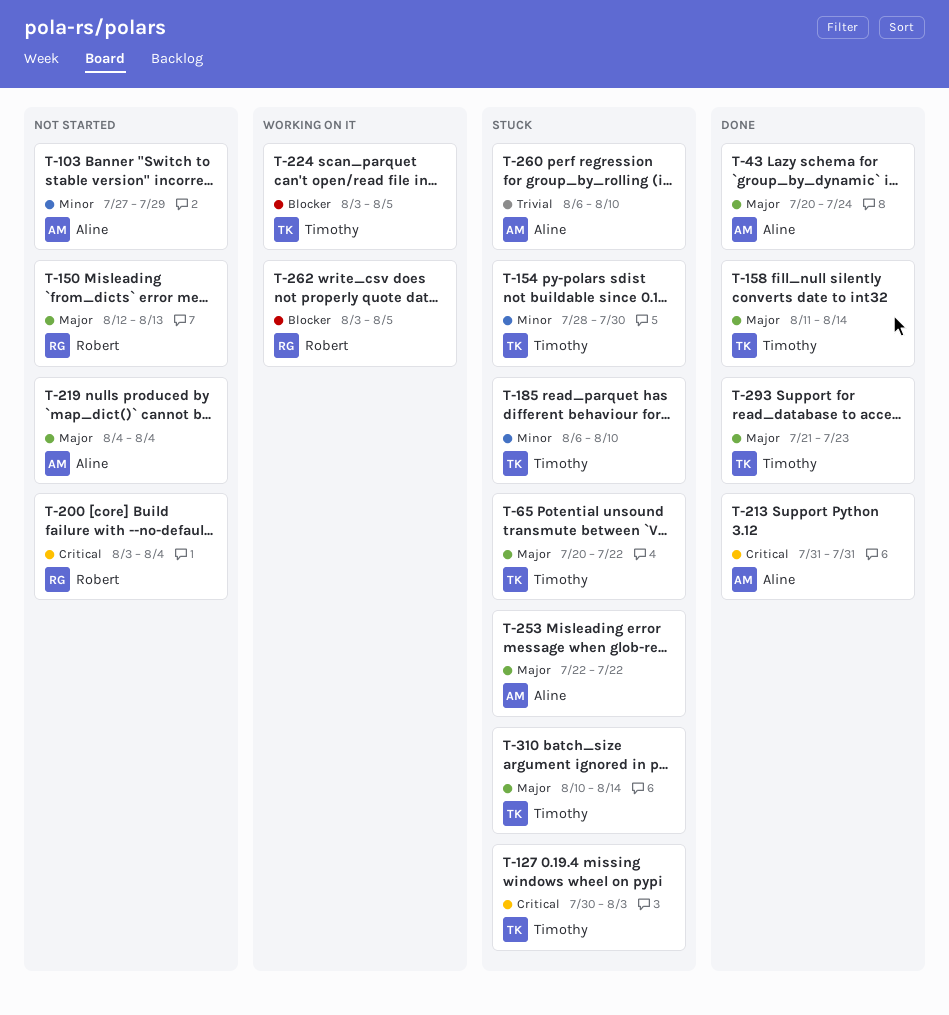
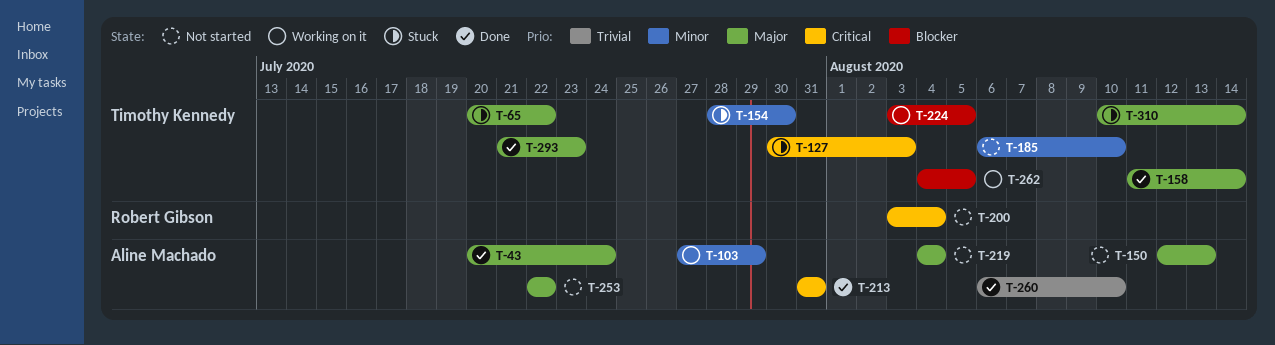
T-103, status: Not started -> Working on it
T-150, owner: Robert Gibson -> Aline Machado
T-185, status: Stuck -> Not started
T-253, status: Stuck -> Not started
T-260, status: Stuck -> Done
T-262, owner: Robert Gibson -> Timothy Kennedy
T-262, start: Aug 3 -> Aug 4

